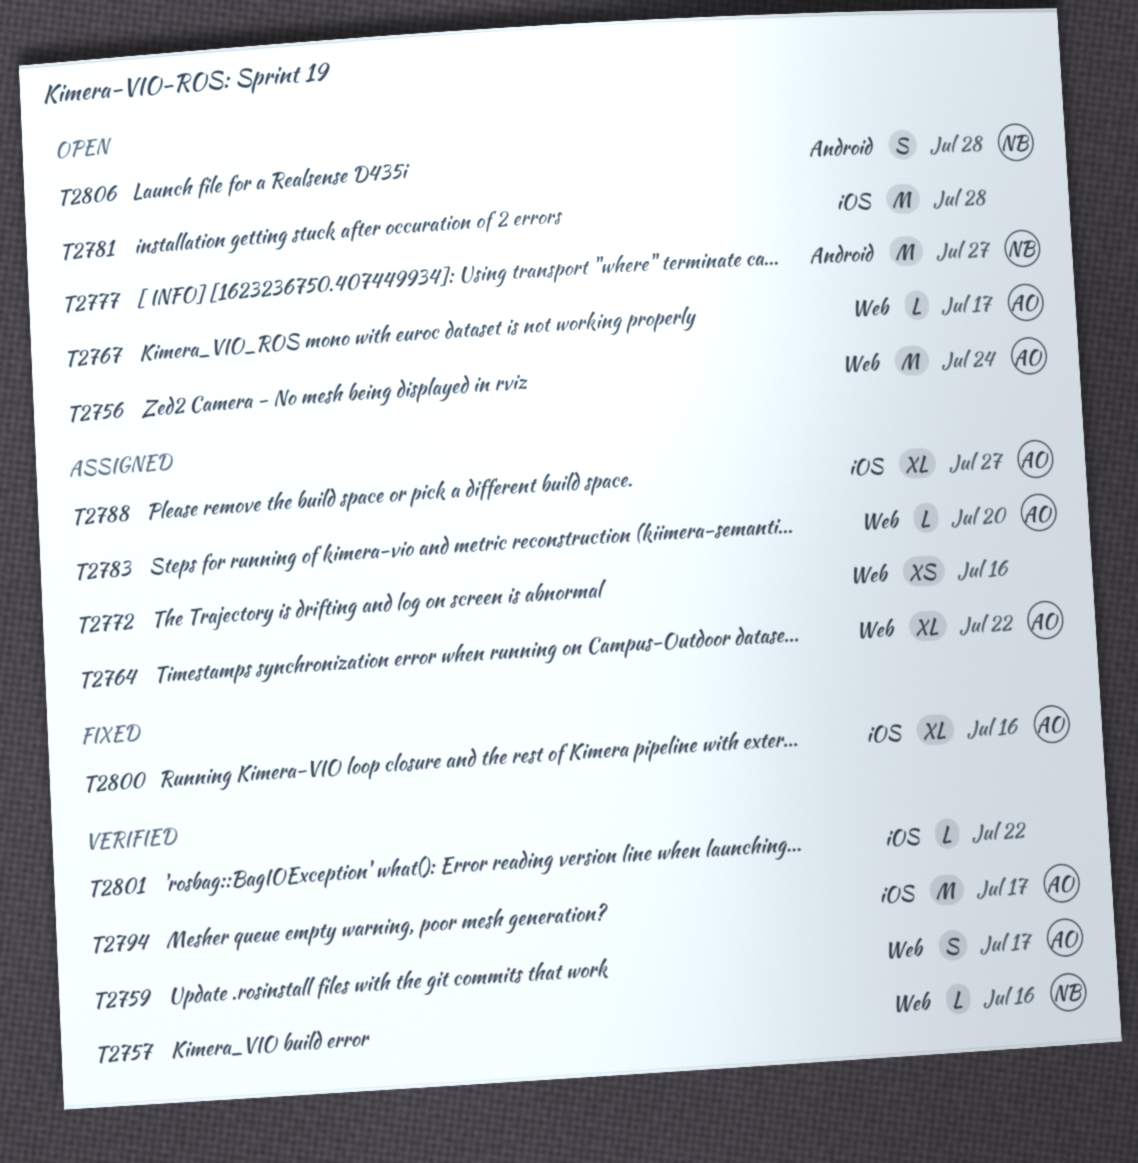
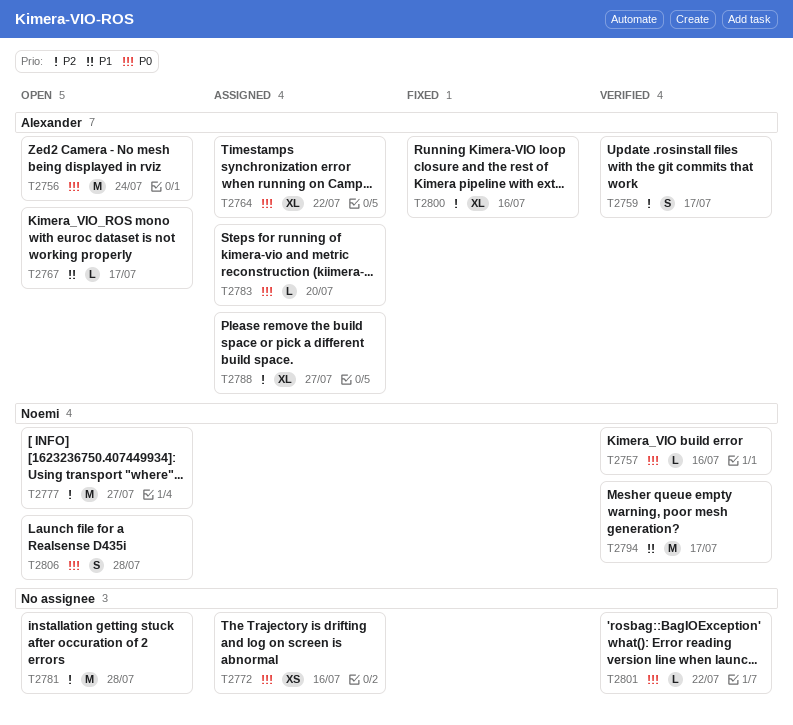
T2794, owner: Alexander -> Noemi

